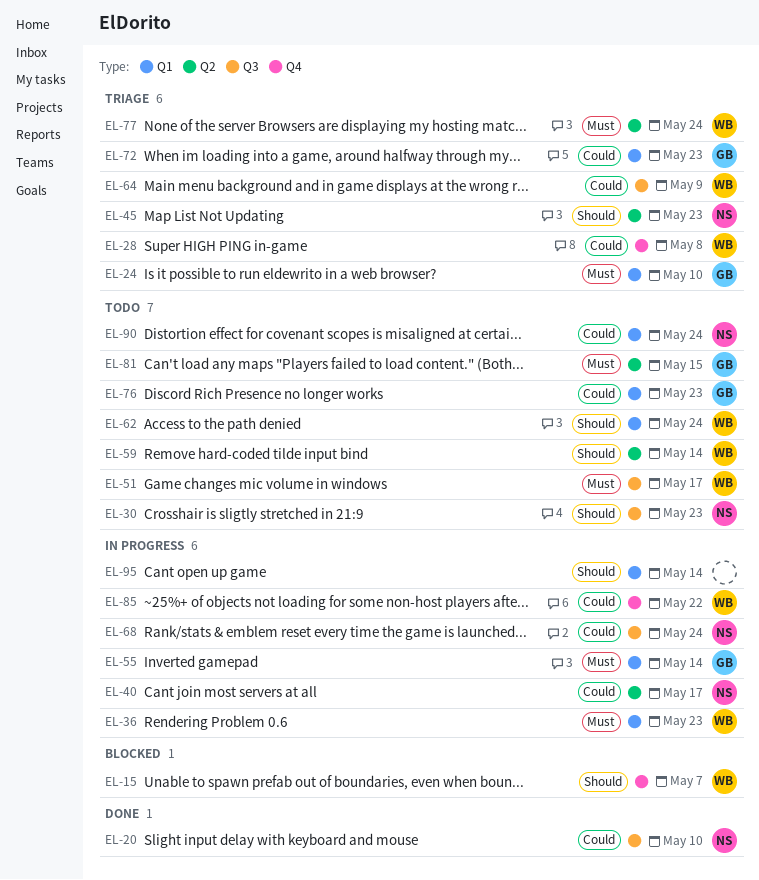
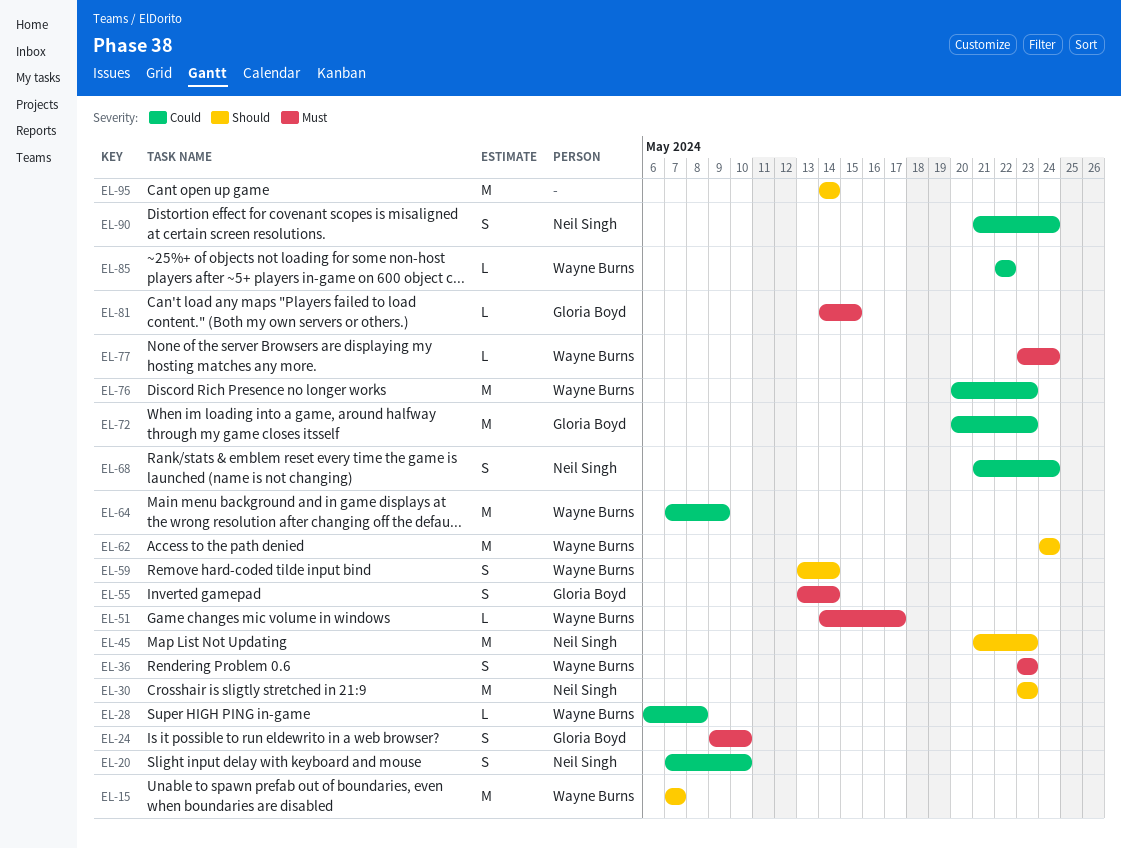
EL-40: present -> none
EL-76, owner: Gloria Boyd -> Wayne Burns

